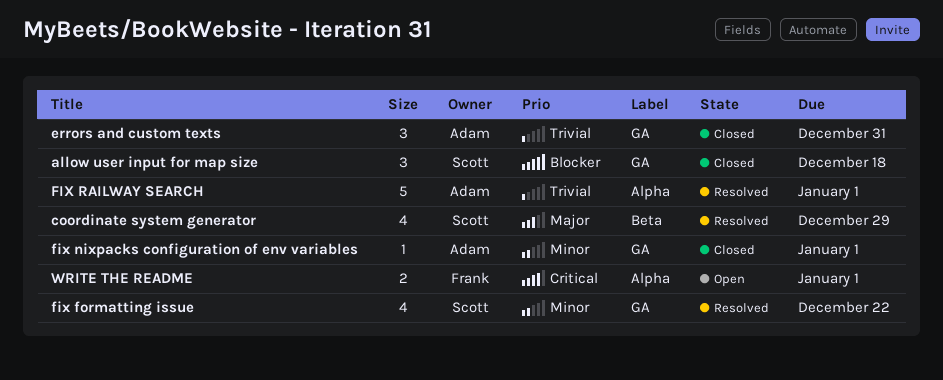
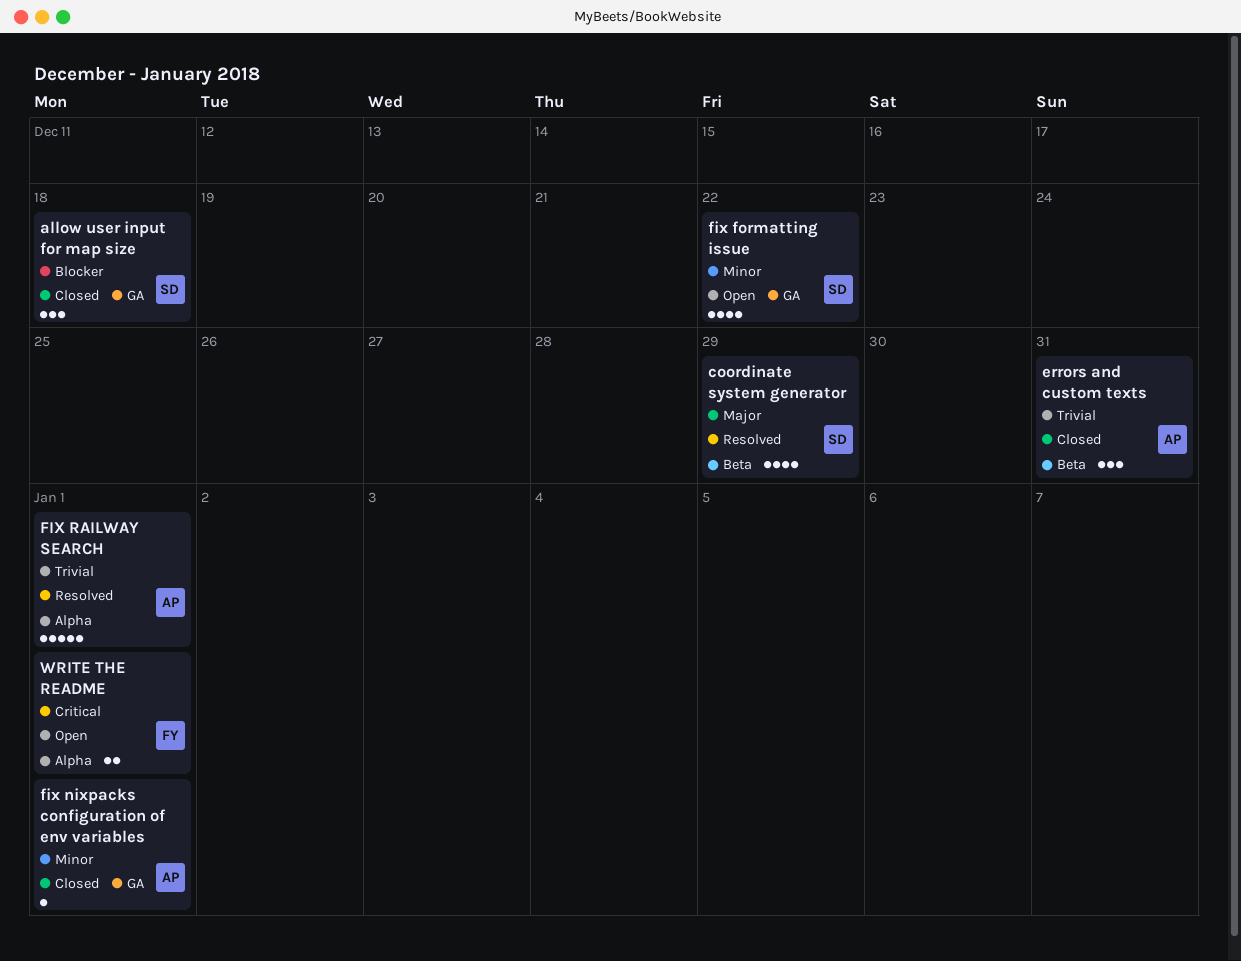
errors and custom texts, label: GA -> Beta
fix formatting issue, status: Resolved -> Open

